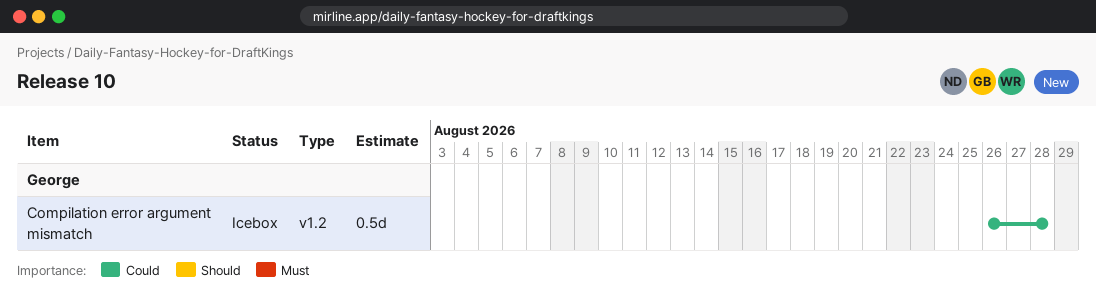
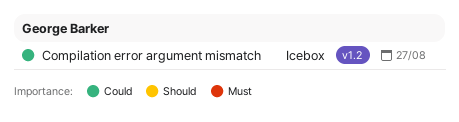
Compilation error argument mismatch, due: Aug 28 -> Aug 27

